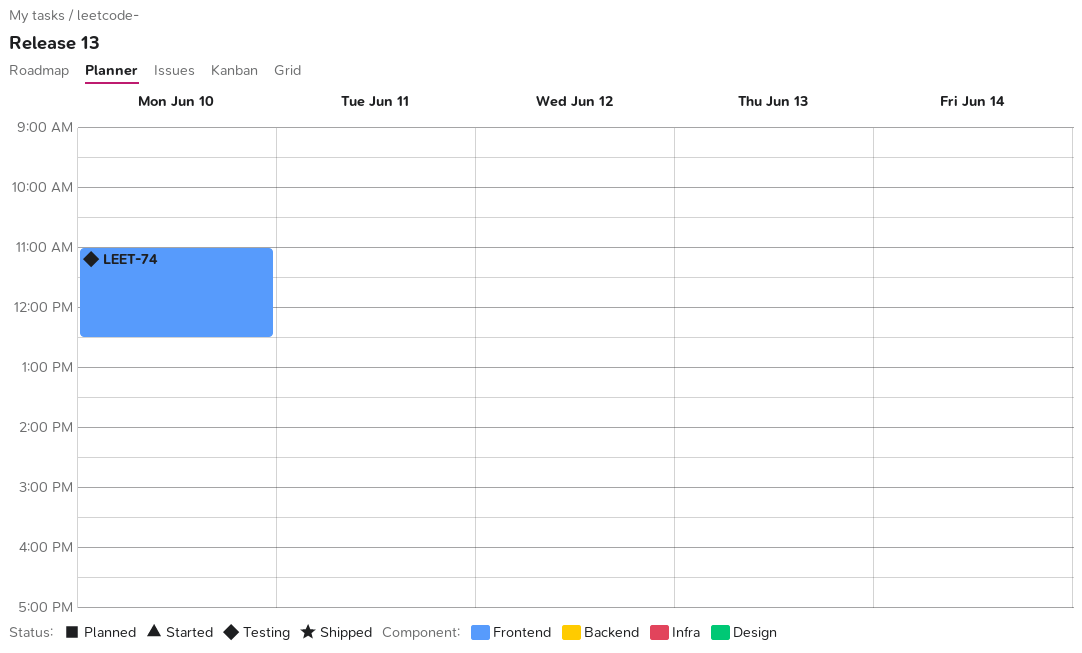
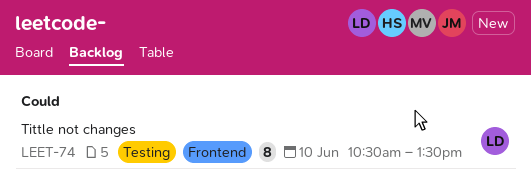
LEET-74, begins: 11:00 -> 10:30
LEET-74, ends: 12:30 -> 13:30

